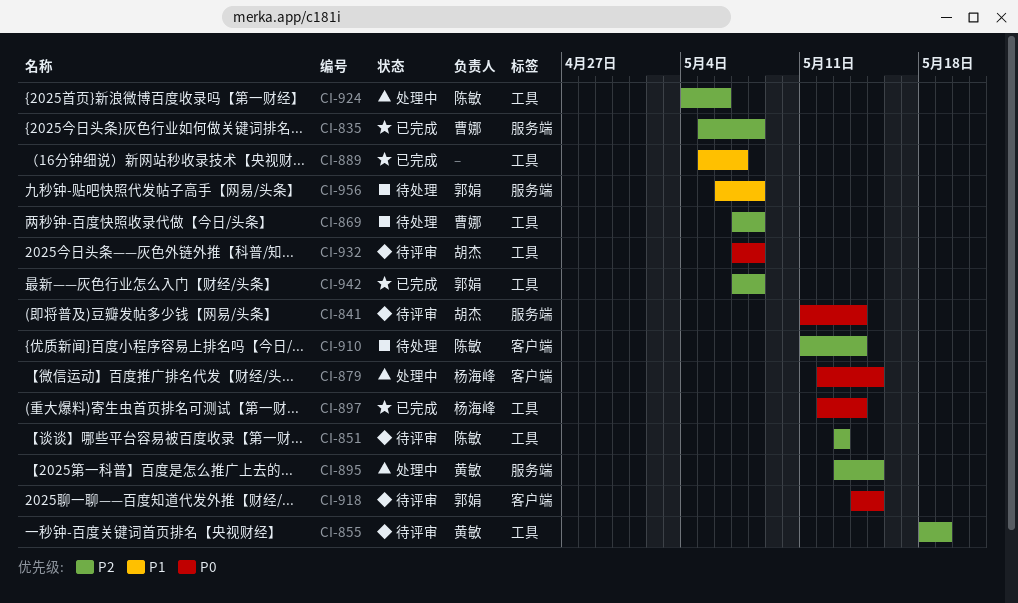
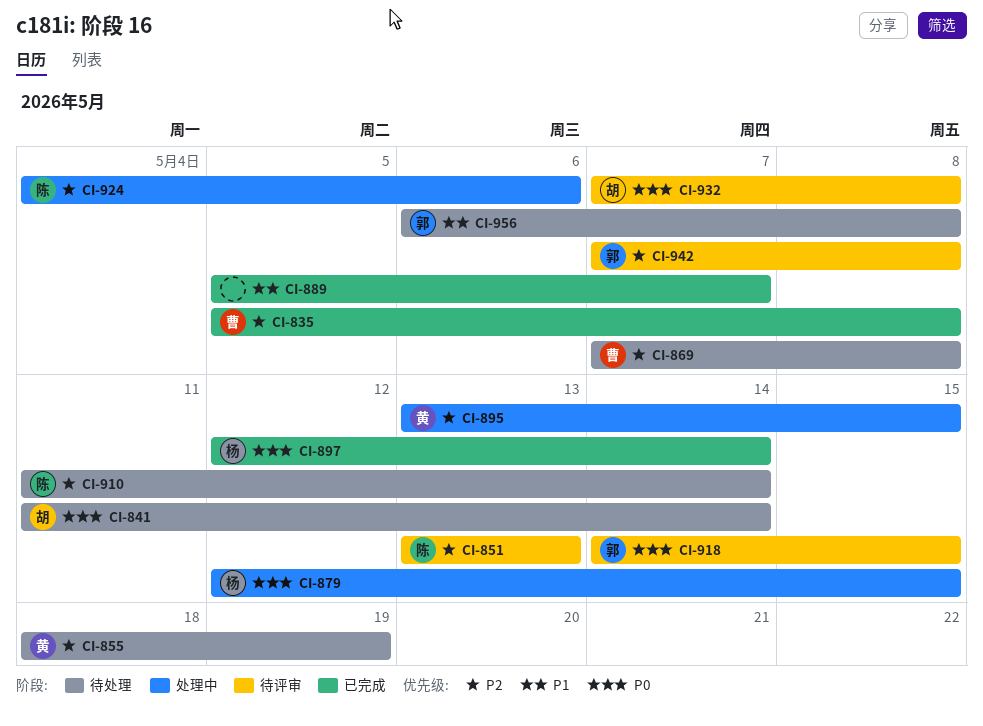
CI-841, status: 待评审 -> 待处理
CI-855, status: 待评审 -> 待处理
CI-942, status: 已完成 -> 待评审

